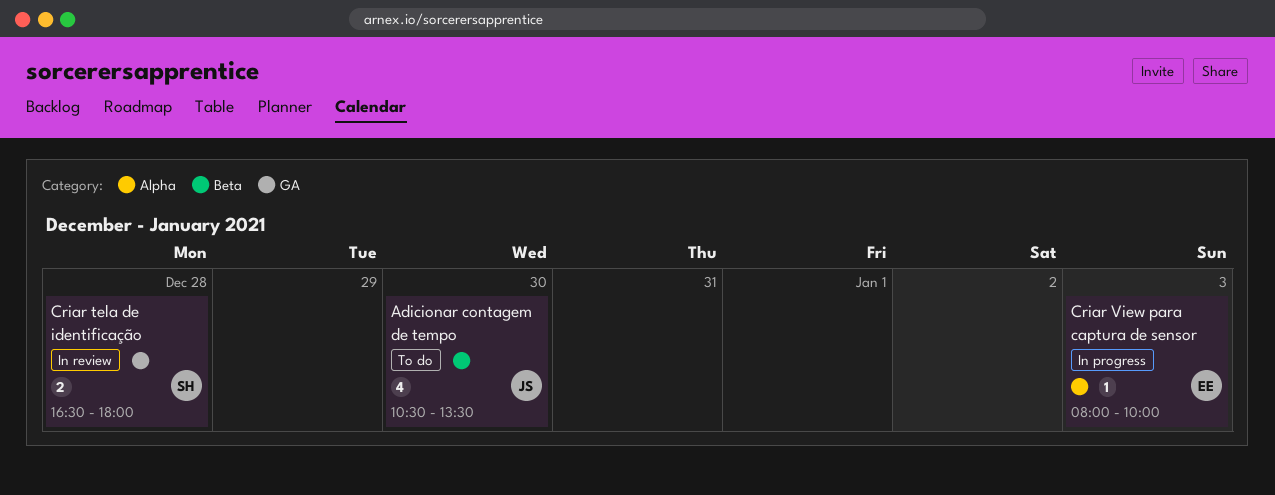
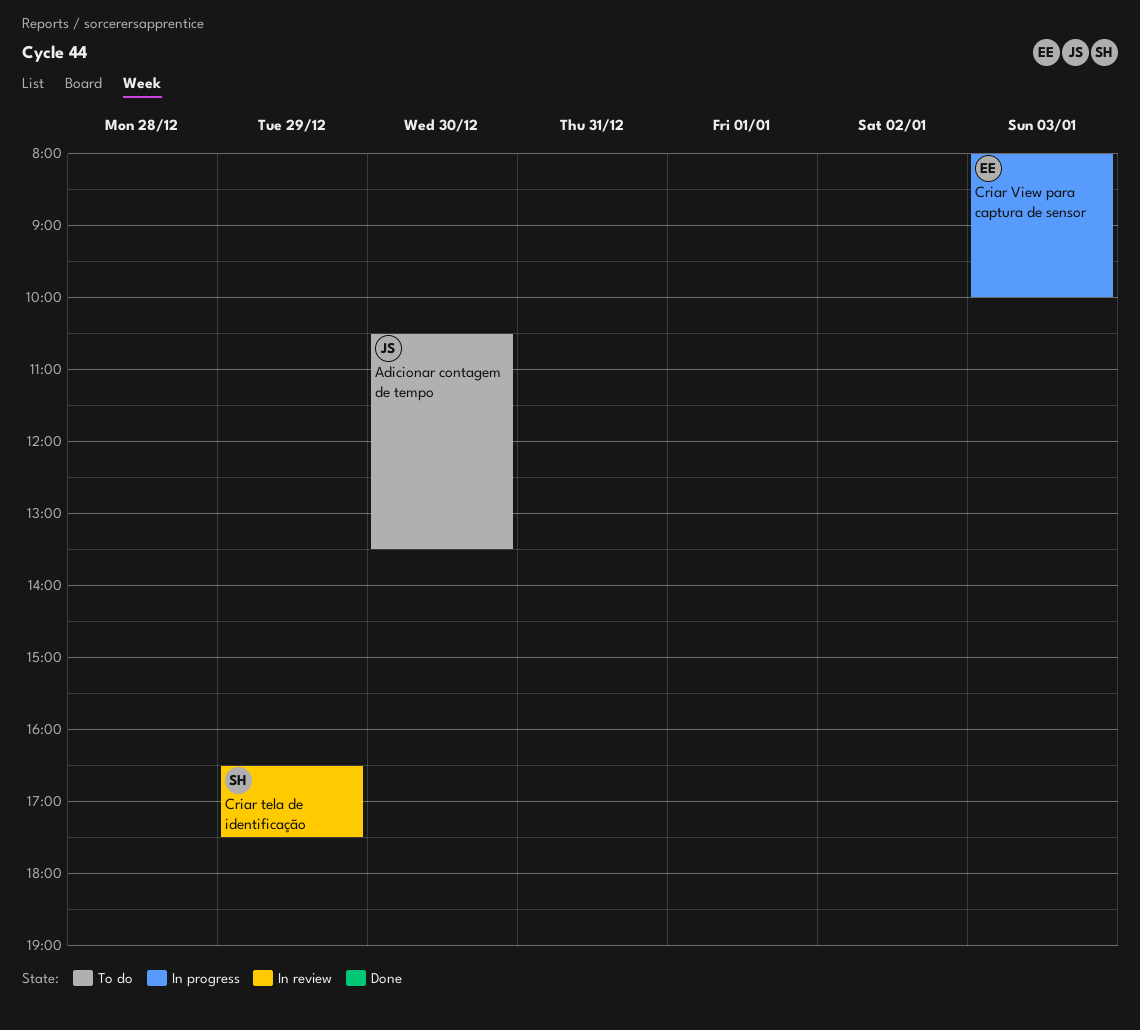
Criar tela de identificação, day: Dec 28 -> Dec 29
Criar tela de identificação, ends: 18:00 -> 17:30

